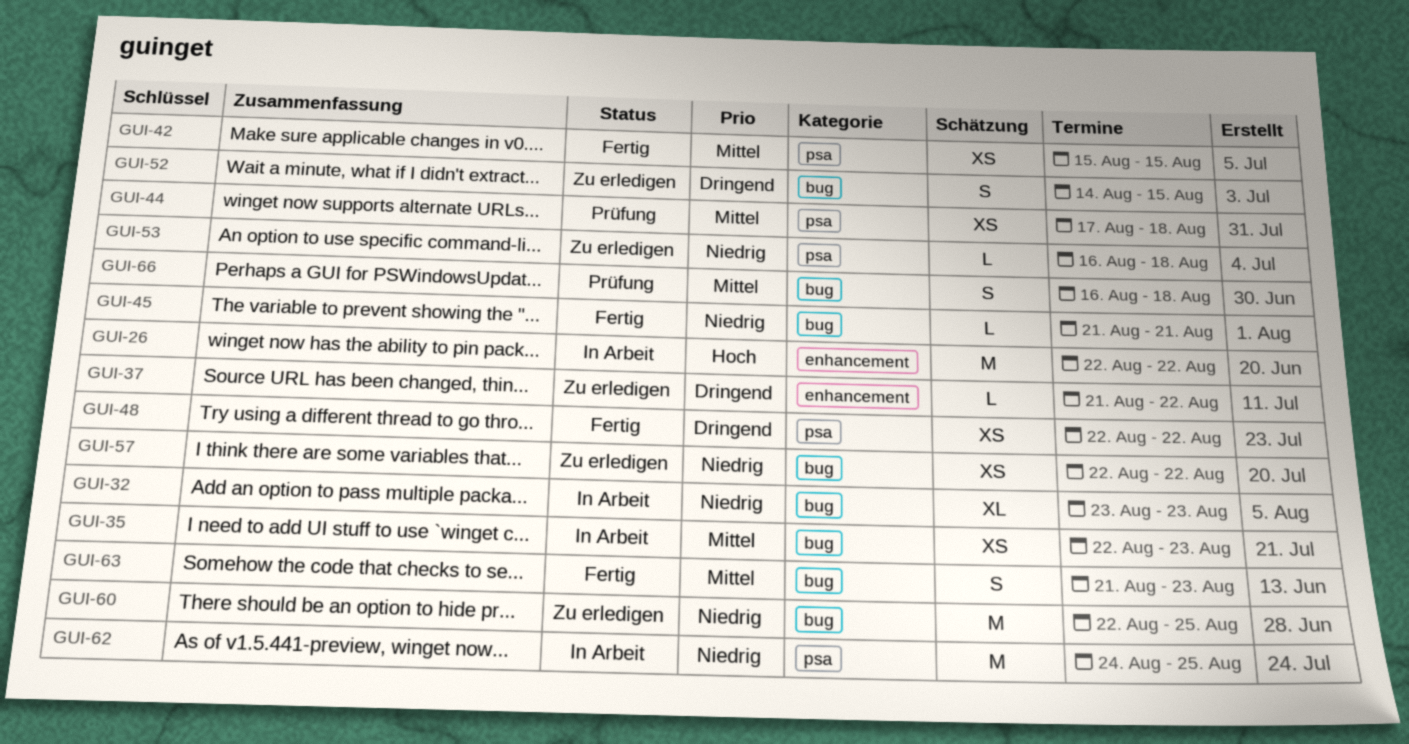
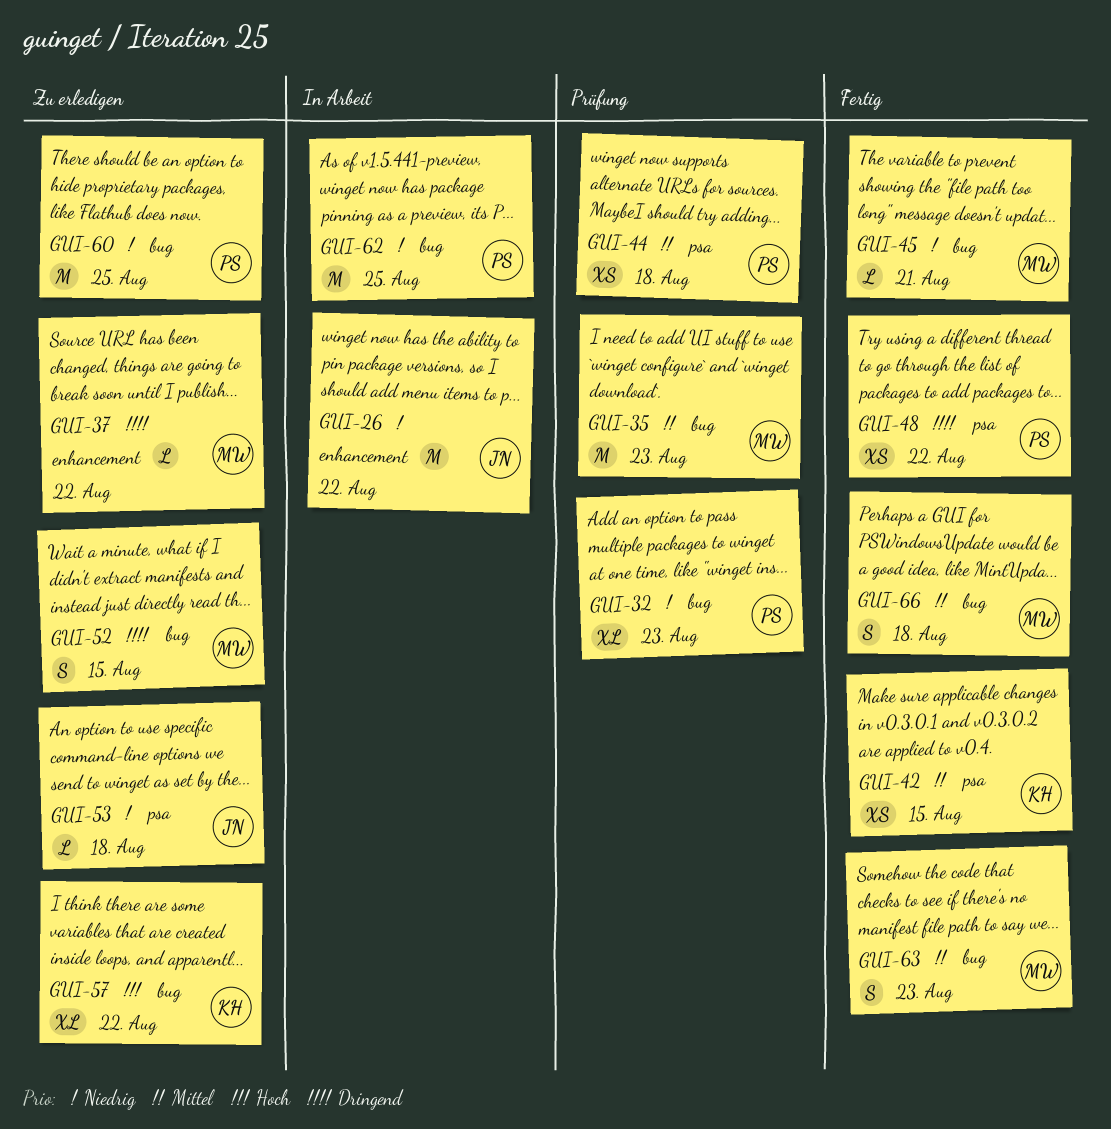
GUI-26, priority: Hoch -> Niedrig
GUI-32, status: In Arbeit -> Prüfung
GUI-35, status: In Arbeit -> Prüfung
GUI-35, estimate: XS -> M
GUI-57, priority: Niedrig -> Hoch
GUI-57, estimate: XS -> XL
GUI-62, label: psa -> bug
GUI-66, status: Prüfung -> Fertig

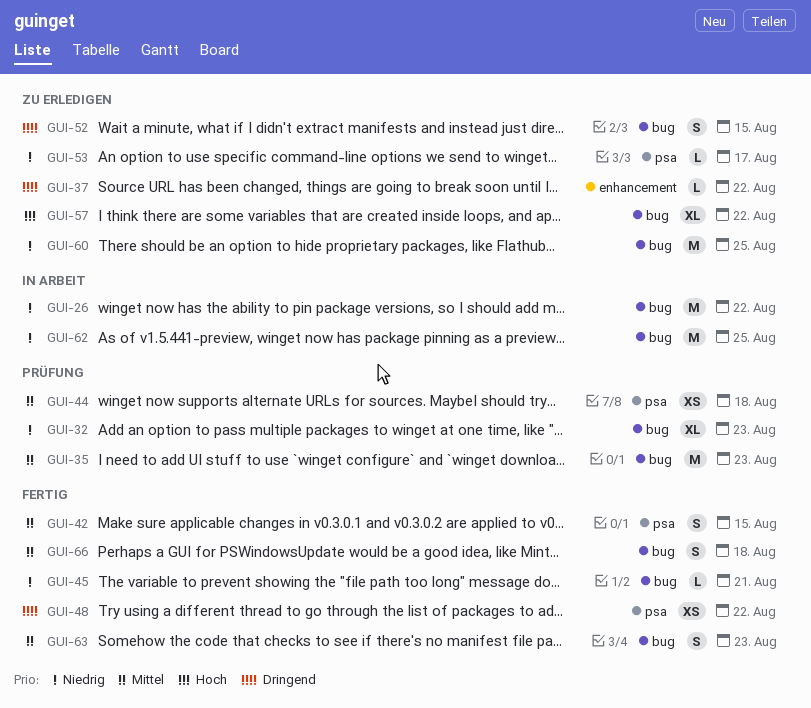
GUI-26, label: enhancement -> bug
GUI-42, estimate: XS -> S
GUI-53, due: Aug 18 -> Aug 17

